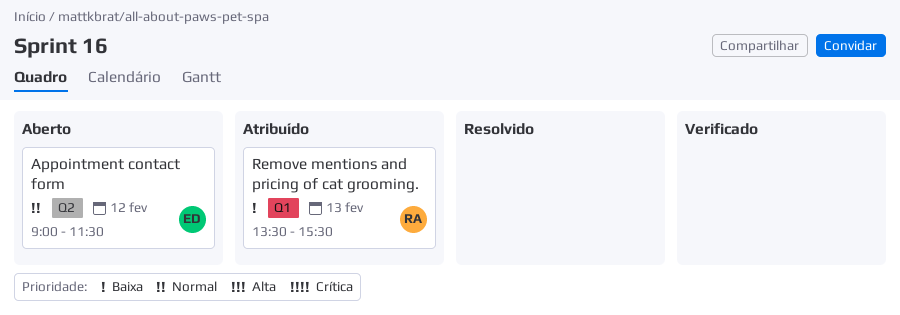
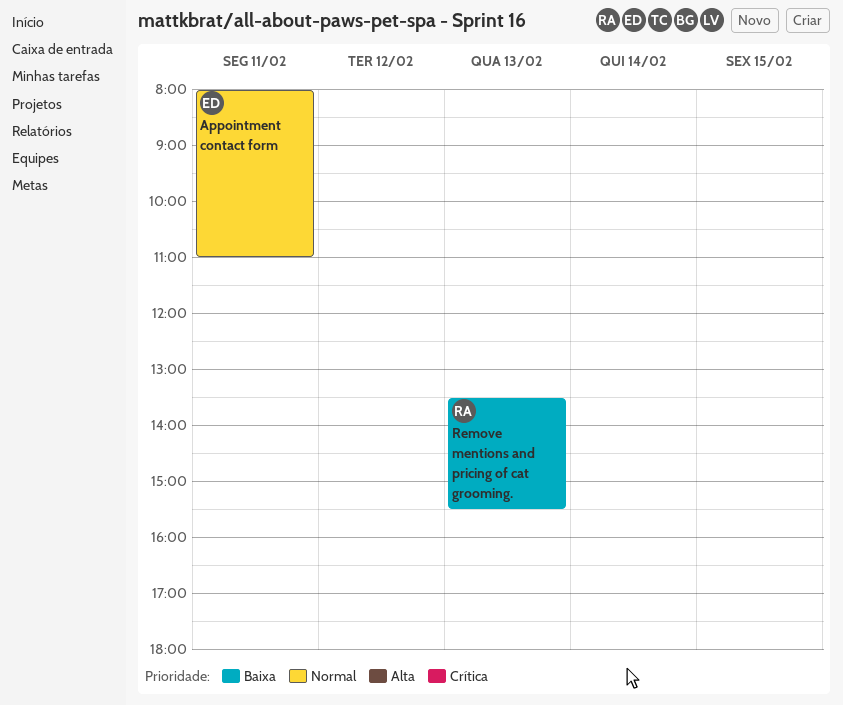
Appointment contact form, day: Feb 12 -> Feb 11
Appointment contact form, begins: 09:00 -> 08:00
Appointment contact form, ends: 11:30 -> 11:00

